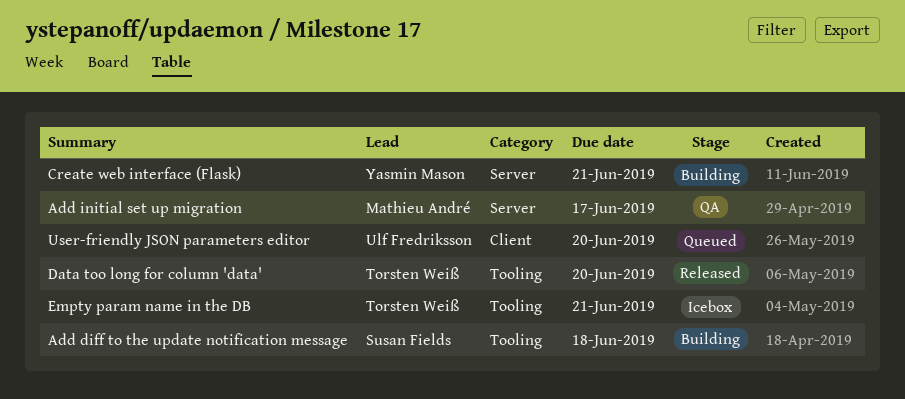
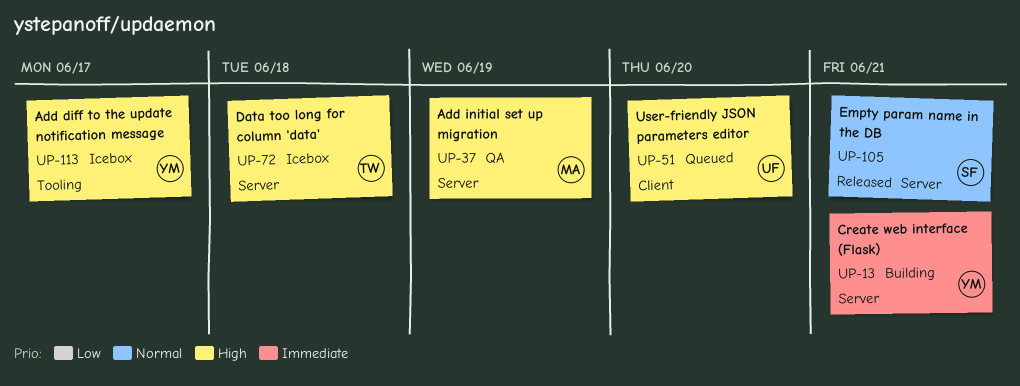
Add diff to the update notification message, status: Building -> Icebox
Add diff to the update notification message, owner: Susan Fields -> Yasmin Mason
Add diff to the update notification message, due: Jun 18 -> Jun 17
Add initial set up migration, due: Jun 17 -> Jun 19
Data too long for column 'data', status: Released -> Icebox
Data too long for column 'data', label: Tooling -> Server
Data too long for column 'data', due: Jun 20 -> Jun 18
Empty param name in the DB, status: Icebox -> Released
Empty param name in the DB, owner: Torsten Weiß -> Susan Fields
Empty param name in the DB, label: Tooling -> Server

